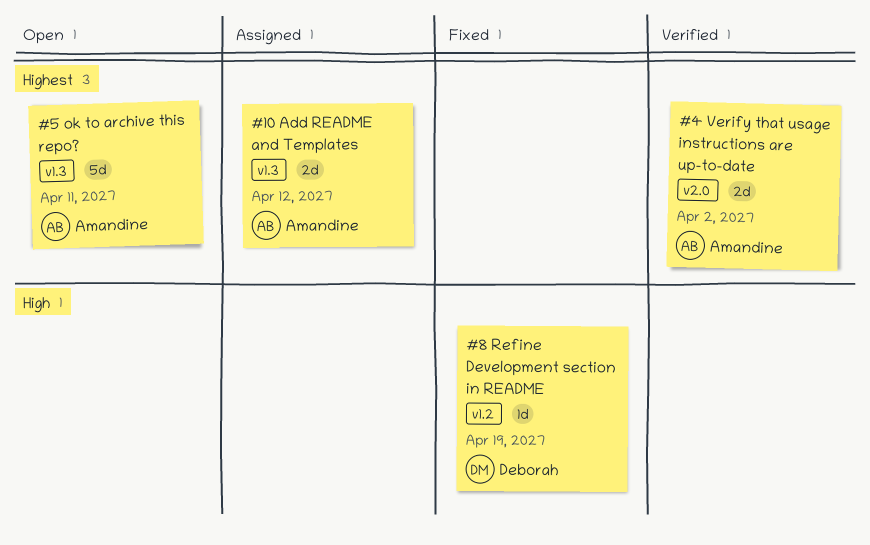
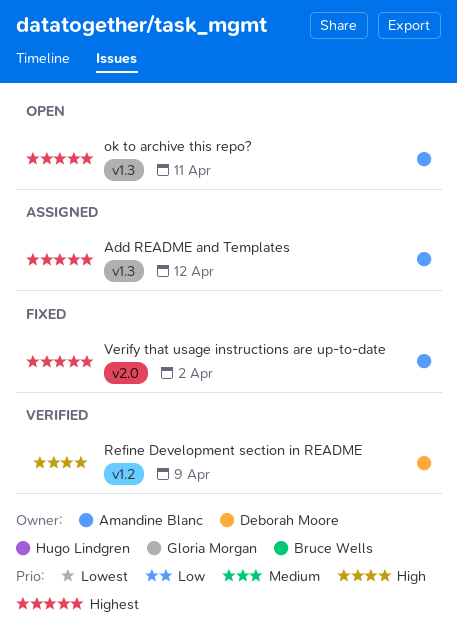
Refine Development section in README, status: Fixed -> Verified
Refine Development section in README, due: Apr 19 -> Apr 9
Verify that usage instructions are up-to-date, status: Verified -> Fixed

